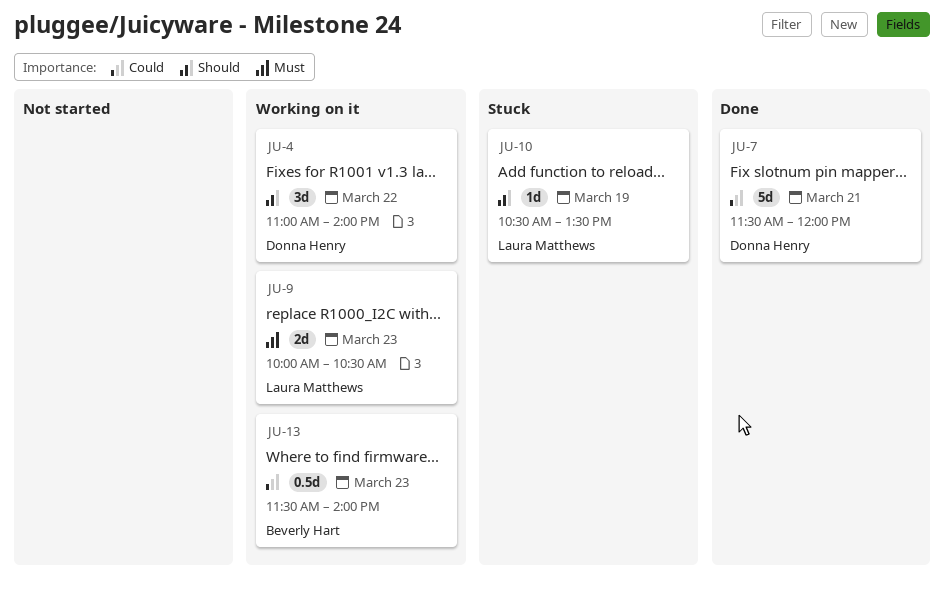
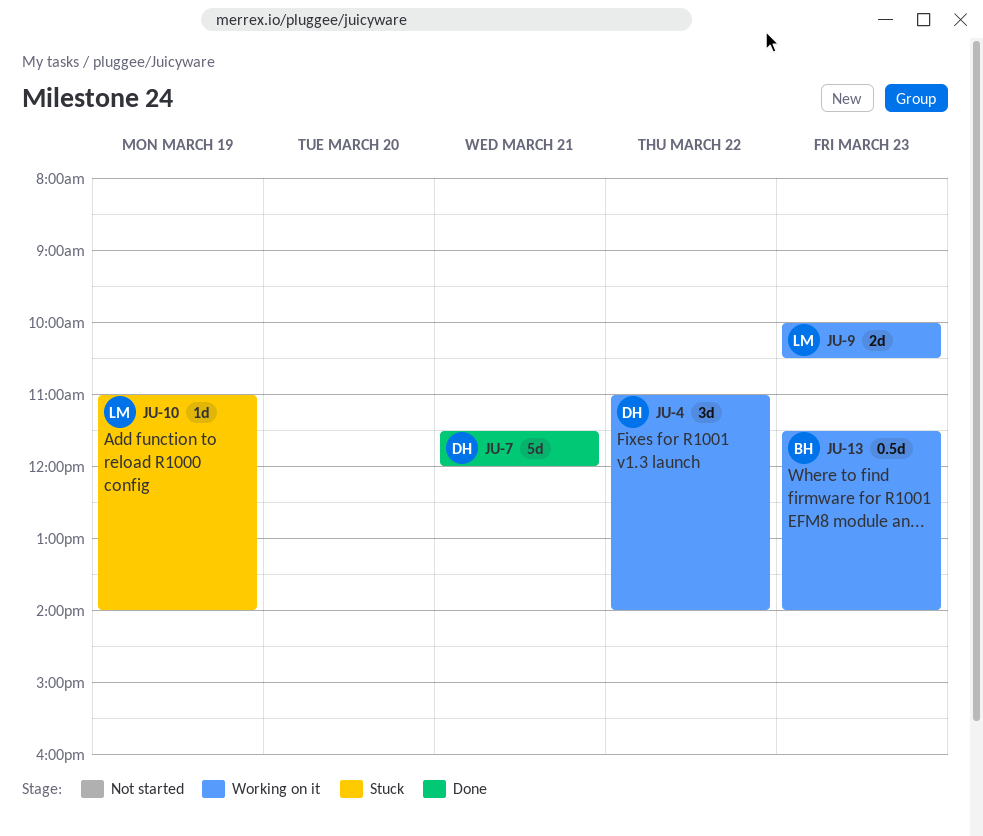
JU-10, begins: 10:30 -> 11:00
JU-10, ends: 13:30 -> 14:00

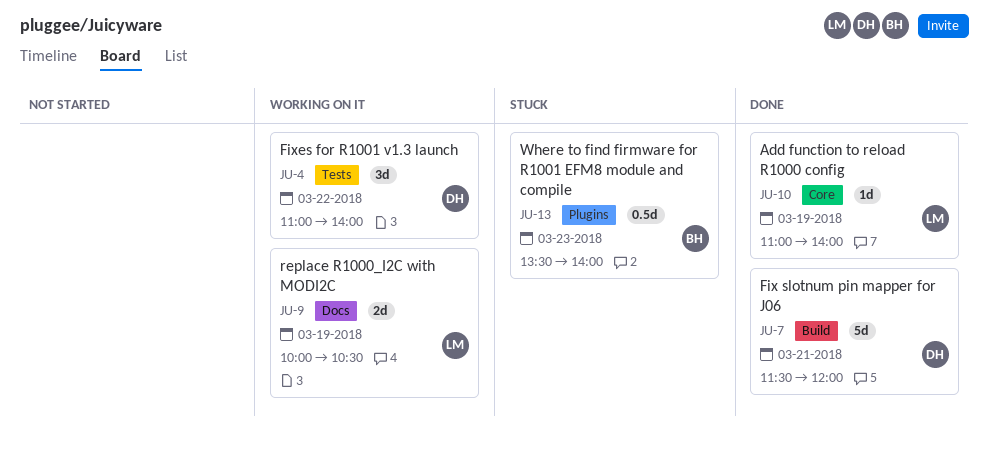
JU-9, day: Mar 23 -> Mar 19
JU-10, status: Stuck -> Done
JU-13, status: Working on it -> Stuck
JU-13, begins: 11:30 -> 13:30

